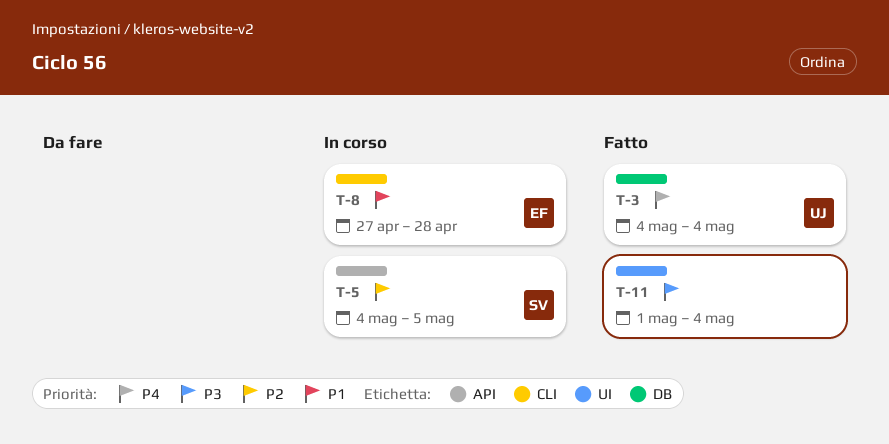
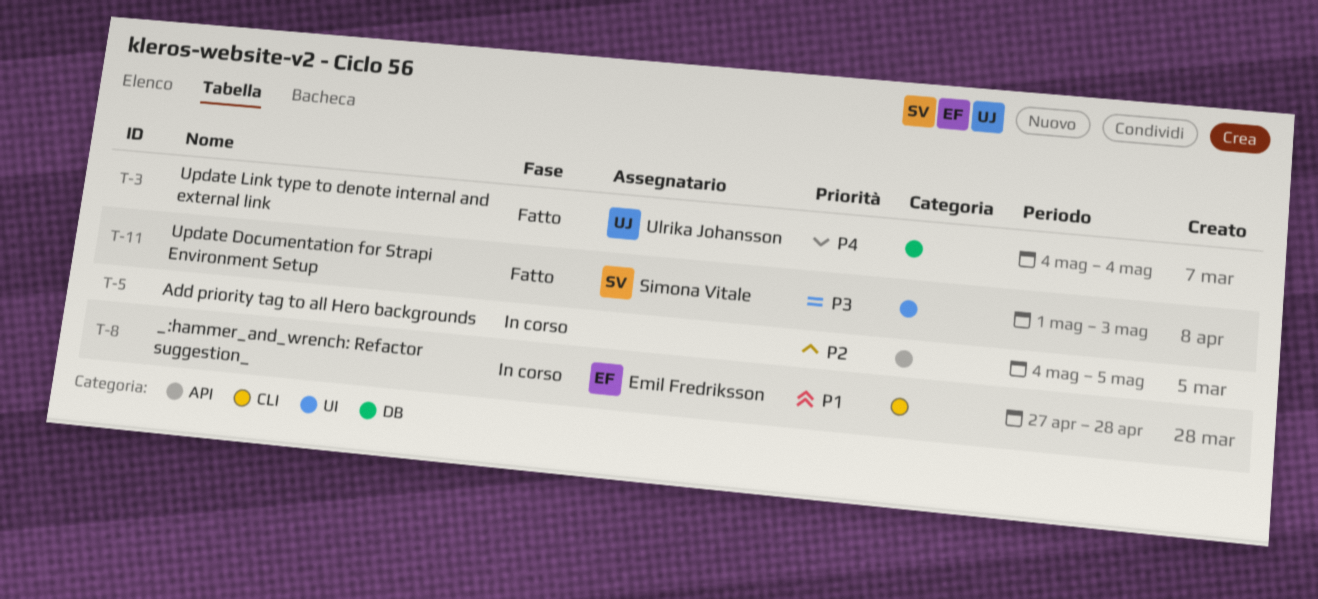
T-5, owner: Simona Vitale -> none
T-11, owner: none -> Simona Vitale
T-11, due: May 4 -> May 3

